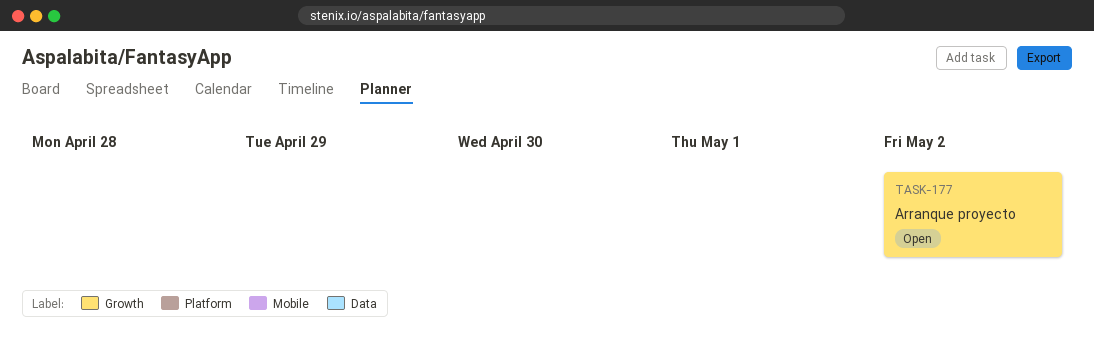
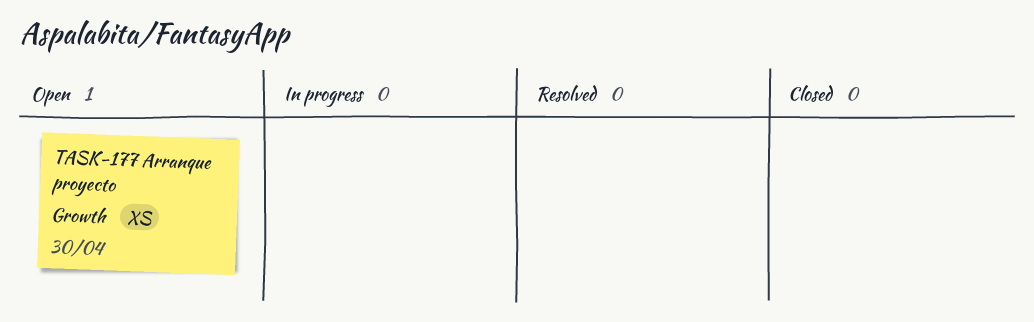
TASK-177, due: May 2 -> Apr 30

